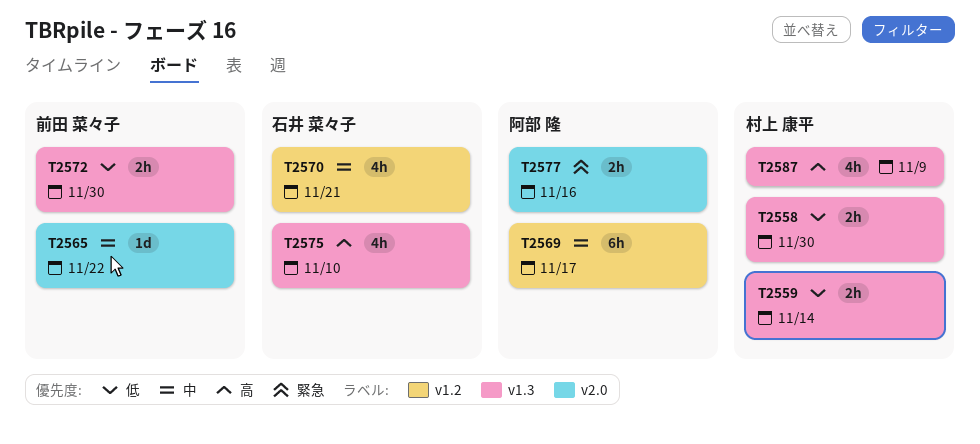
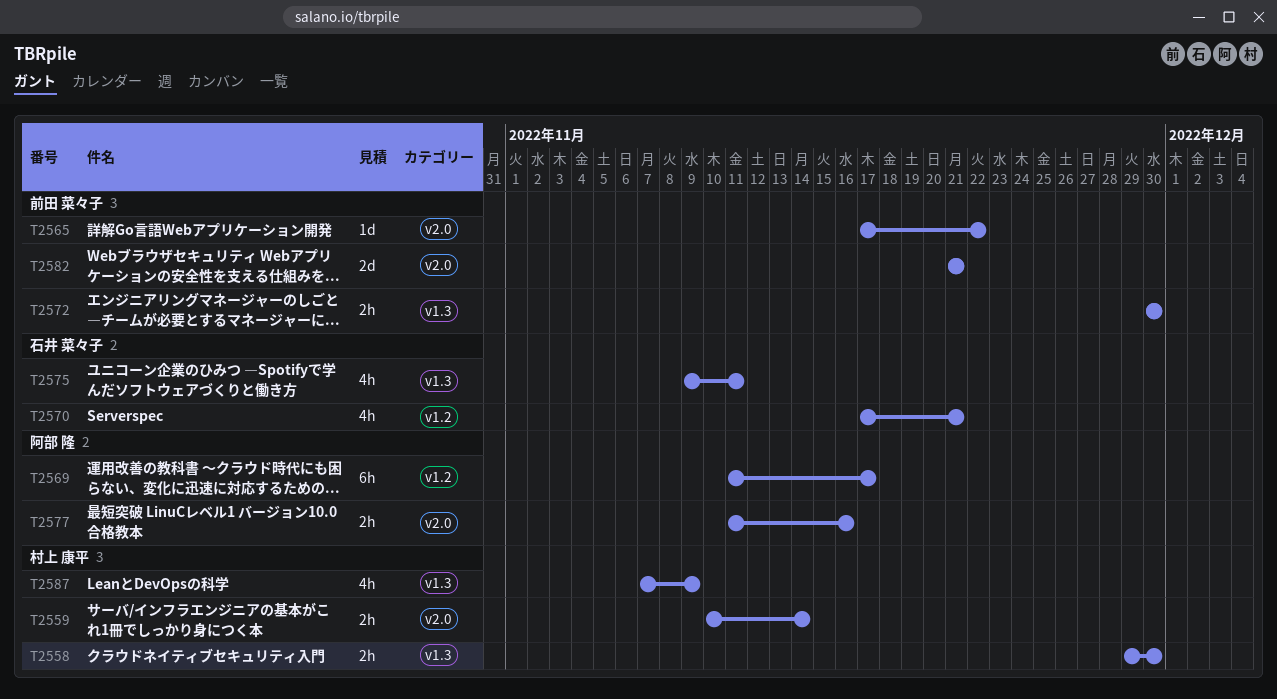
T2559, label: v1.3 -> v2.0
T2575, due: Nov 10 -> Nov 11
T2582: none -> present

